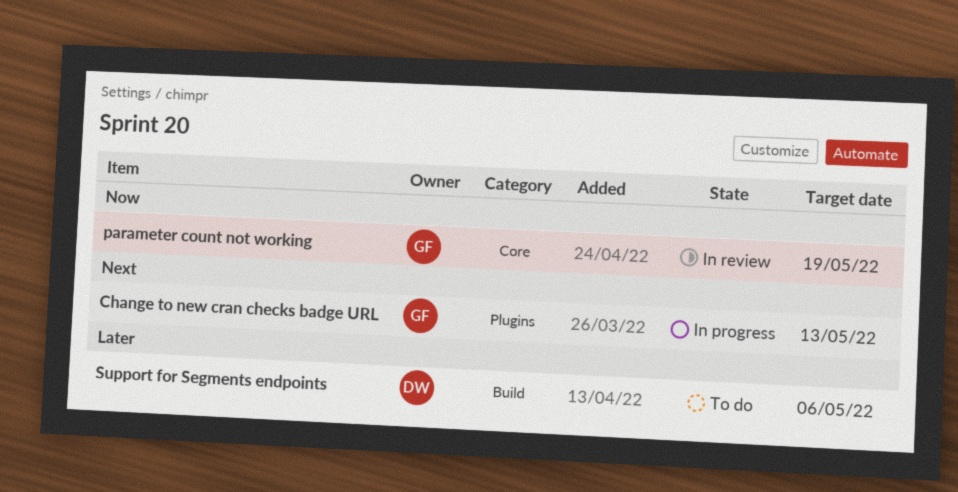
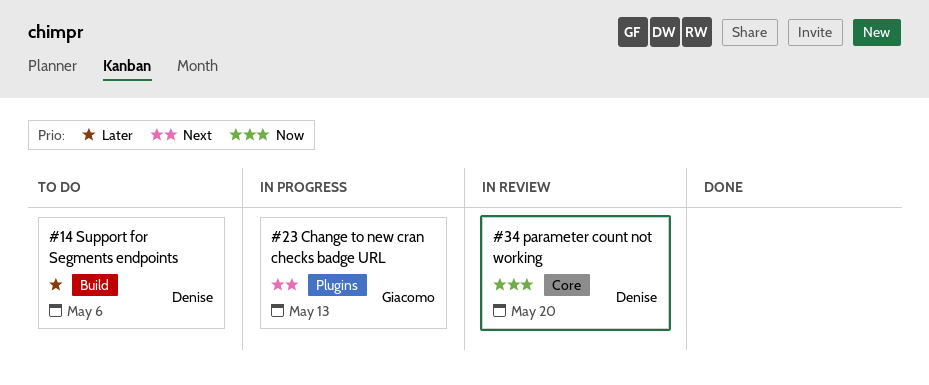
parameter count not working, owner: Giacomo -> Denise
parameter count not working, due: May 19 -> May 20

